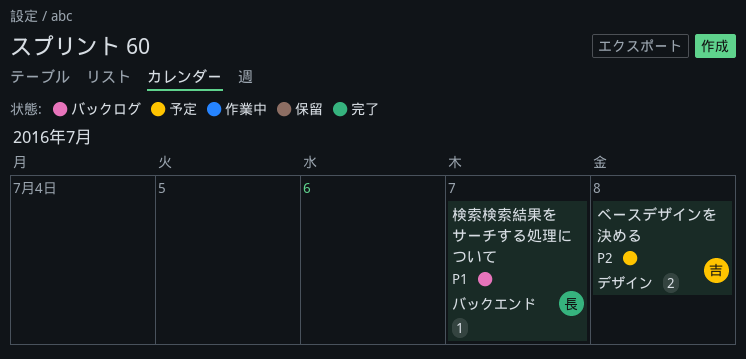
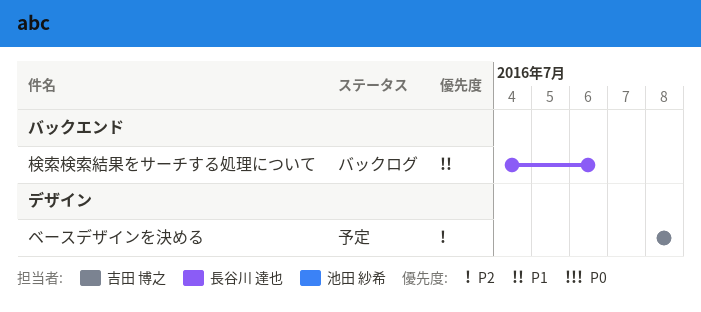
検索検索結果をサーチする処理について, due: Jul 7 -> Jul 6

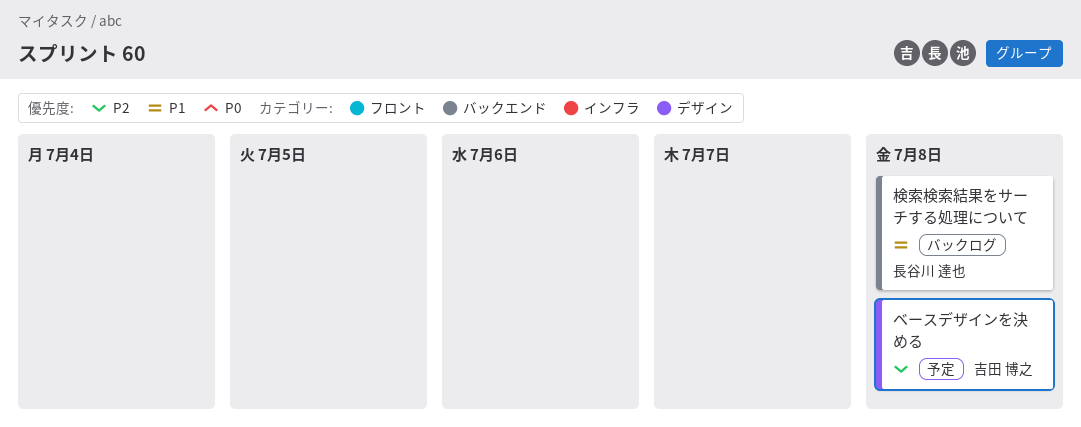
検索検索結果をサーチする処理について, due: Jul 6 -> Jul 8

